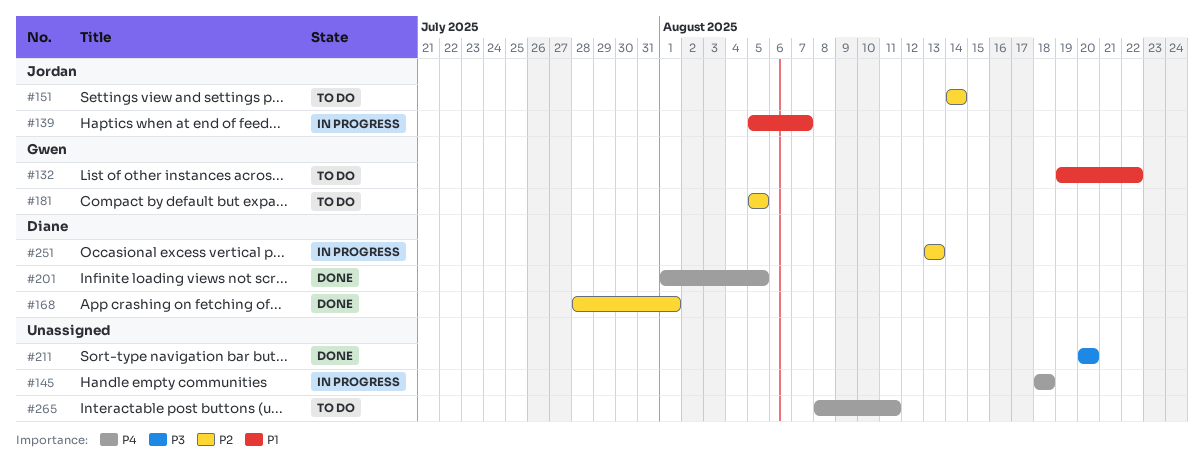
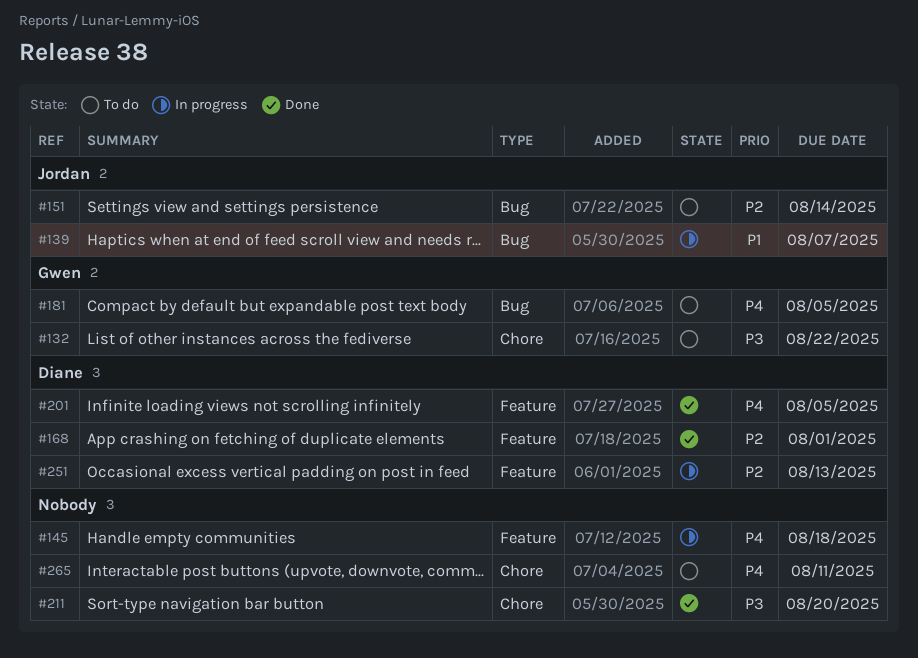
#132, priority: P1 -> P3
#181, priority: P2 -> P4

